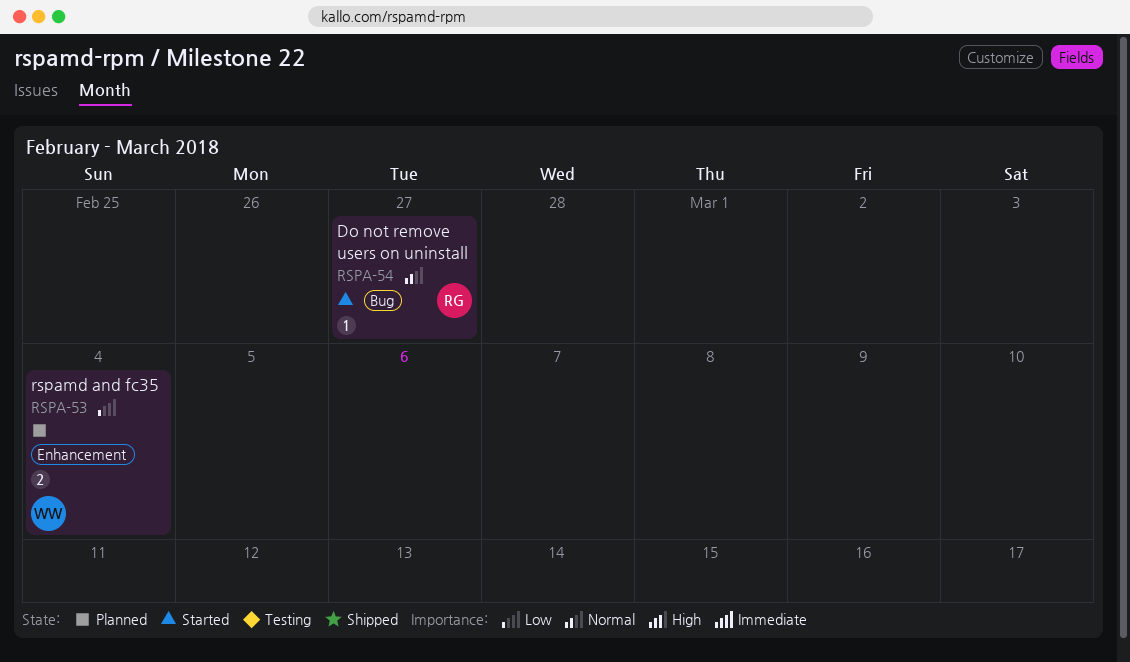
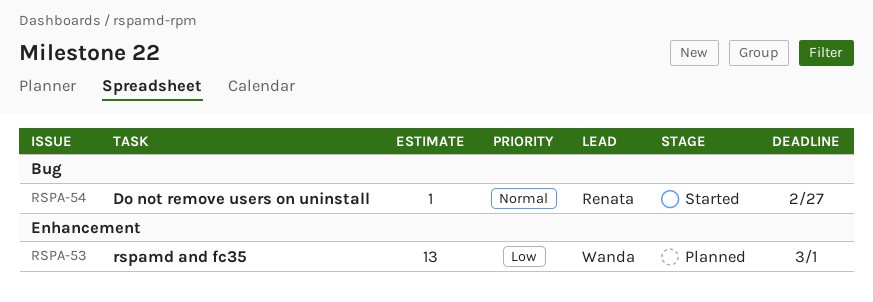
RSPA-53, estimate: 2 -> 13
RSPA-53, due: Mar 4 -> Mar 1

